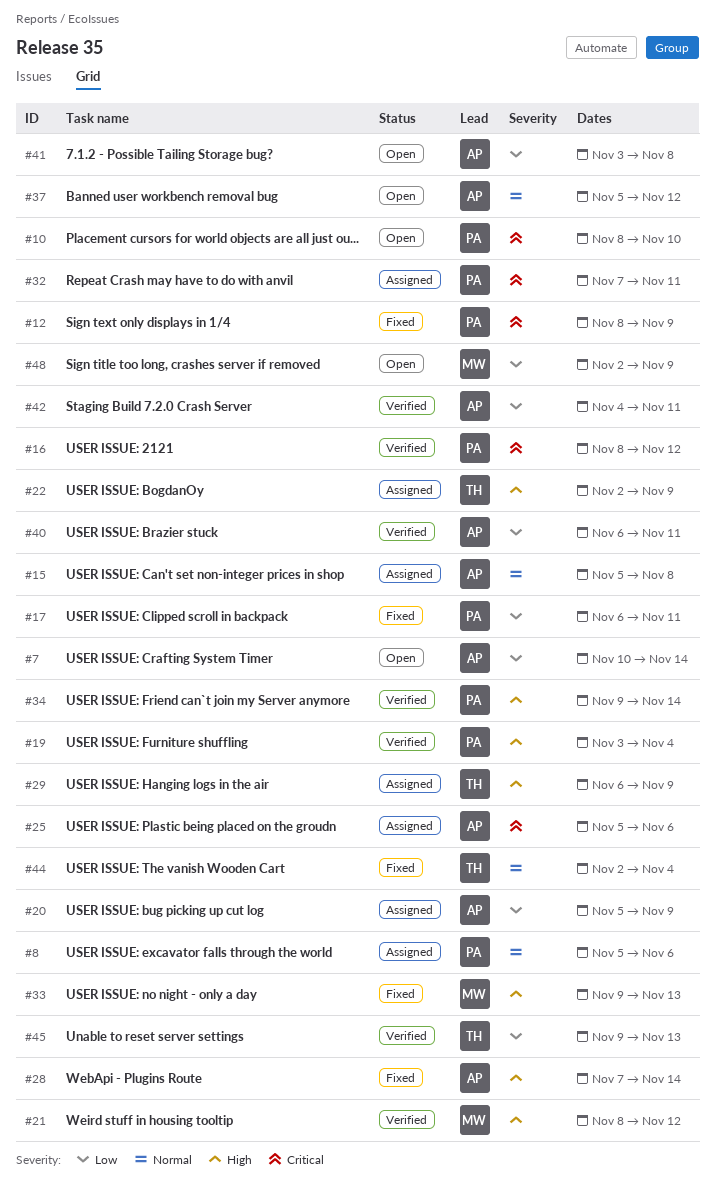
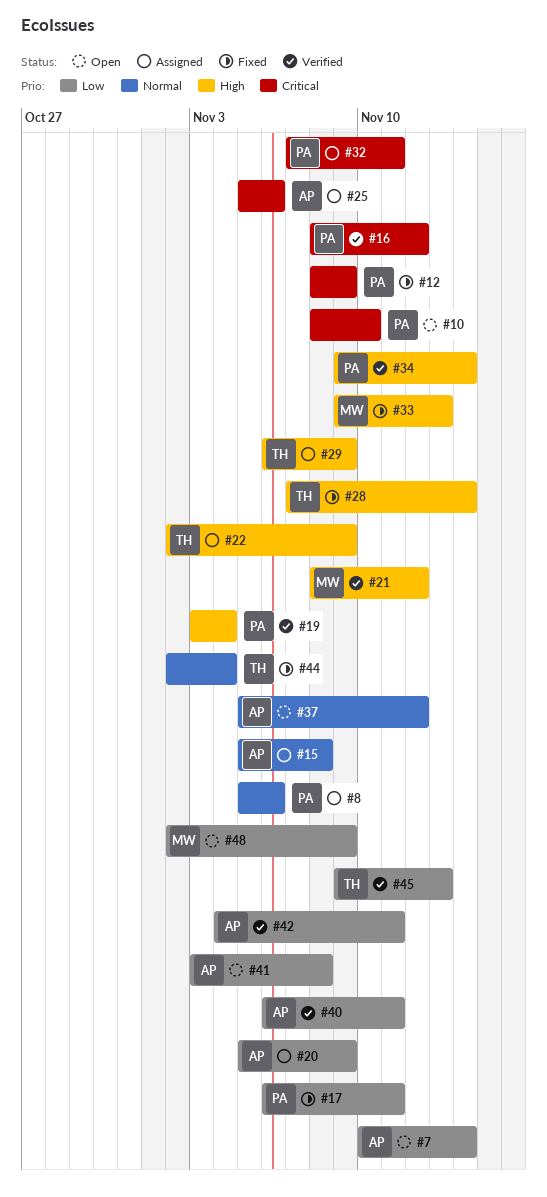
#28, owner: AP -> TH

